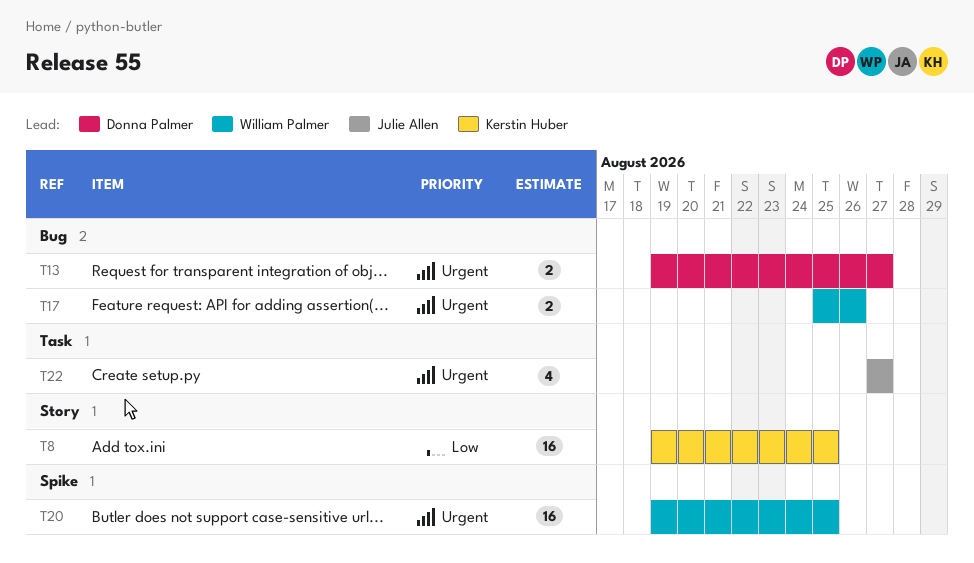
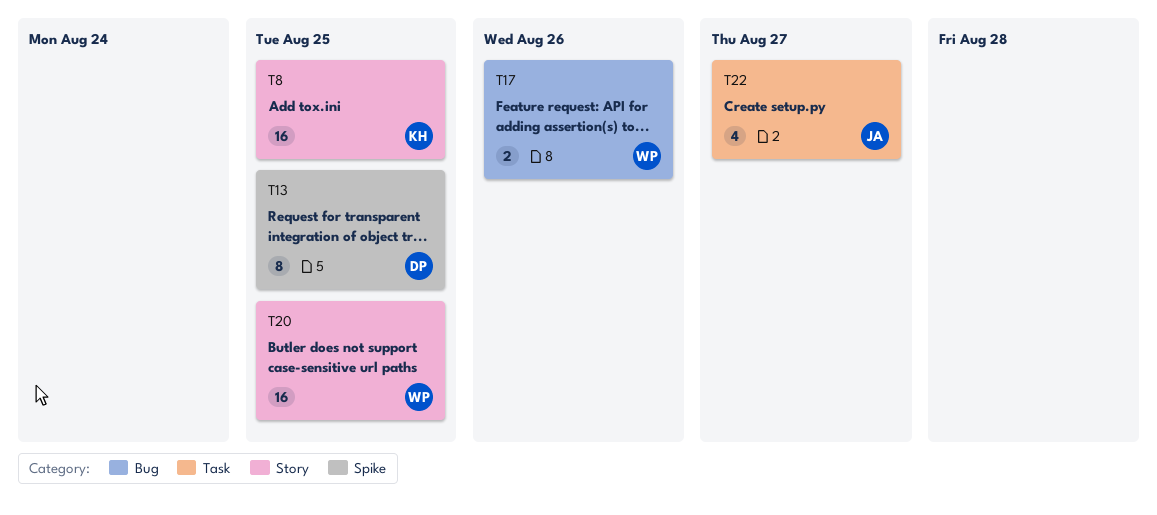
T13, label: Bug -> Spike
T13, estimate: 2 -> 8
T13, due: Aug 27 -> Aug 25
T20, label: Spike -> Story

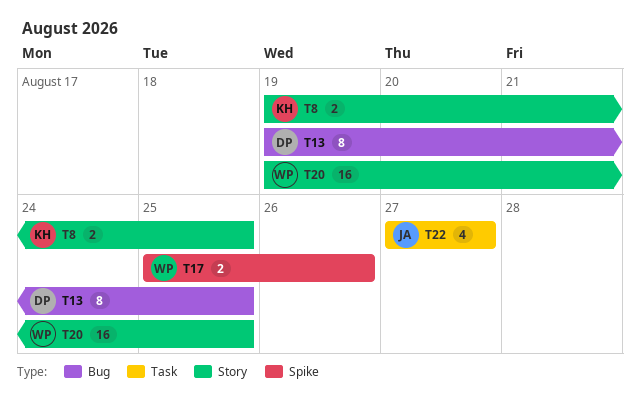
T8, estimate: 16 -> 2
T13, label: Spike -> Bug
T17, label: Bug -> Spike

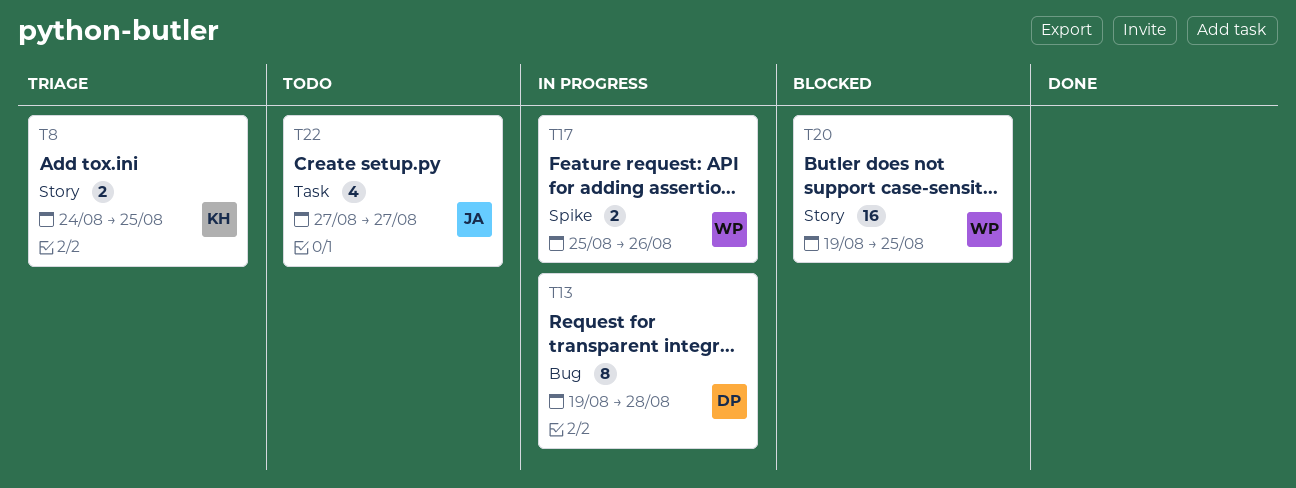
T8, start: Aug 19 -> Aug 24
T13, due: Aug 25 -> Aug 28

